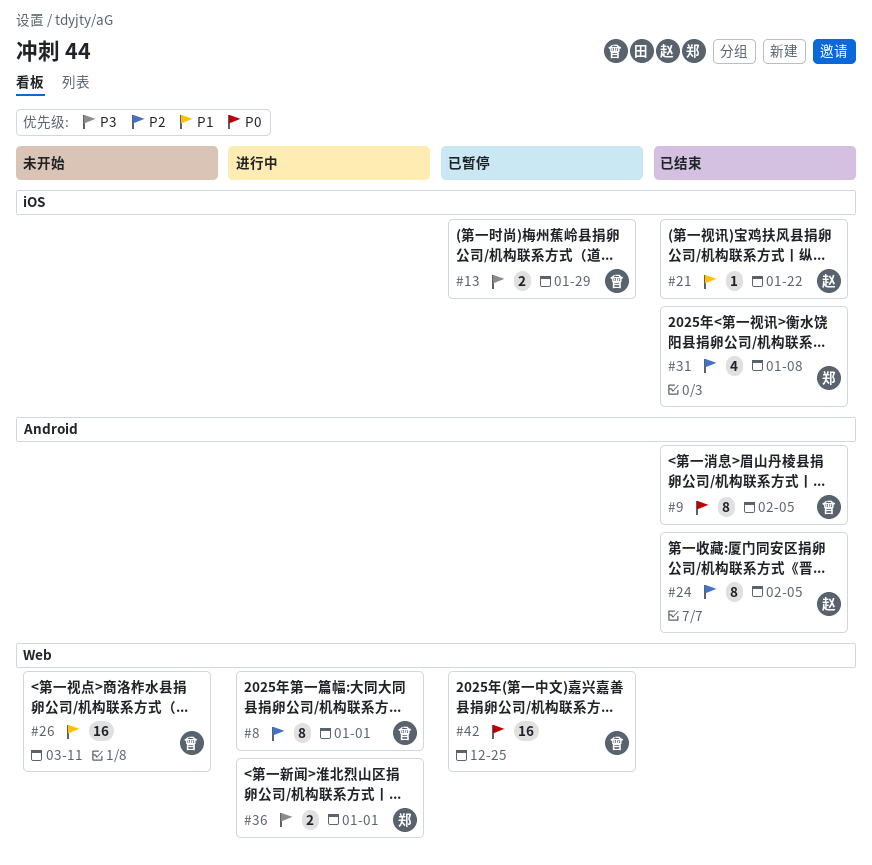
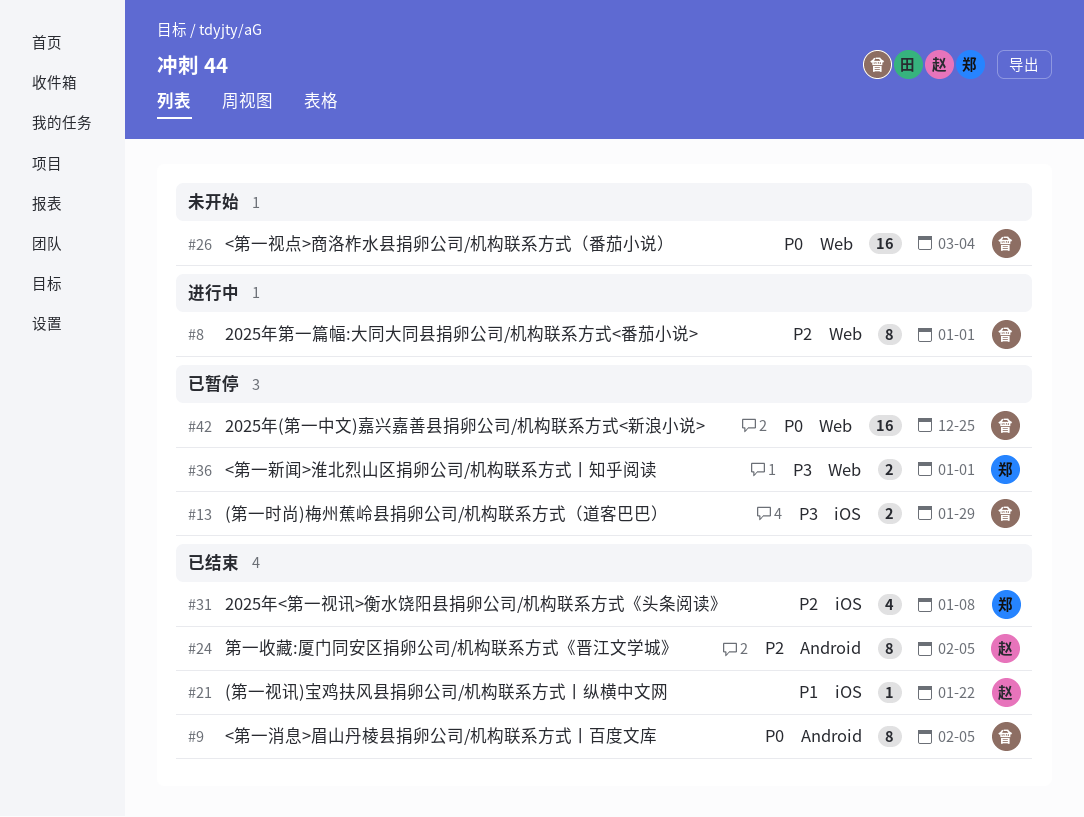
#26, priority: P1 -> P0
#26, due: Mar 11 -> Mar 4
#36, status: 进行中 -> 已暂停

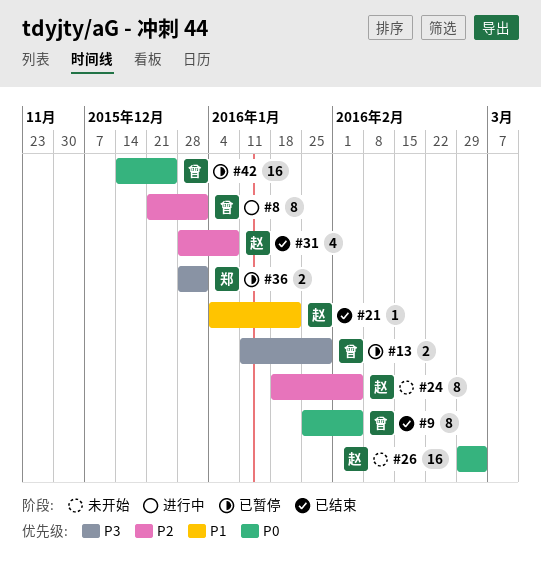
#24, status: 已结束 -> 未开始
#26, owner: 曾 -> 赵
#31, owner: 郑 -> 赵

